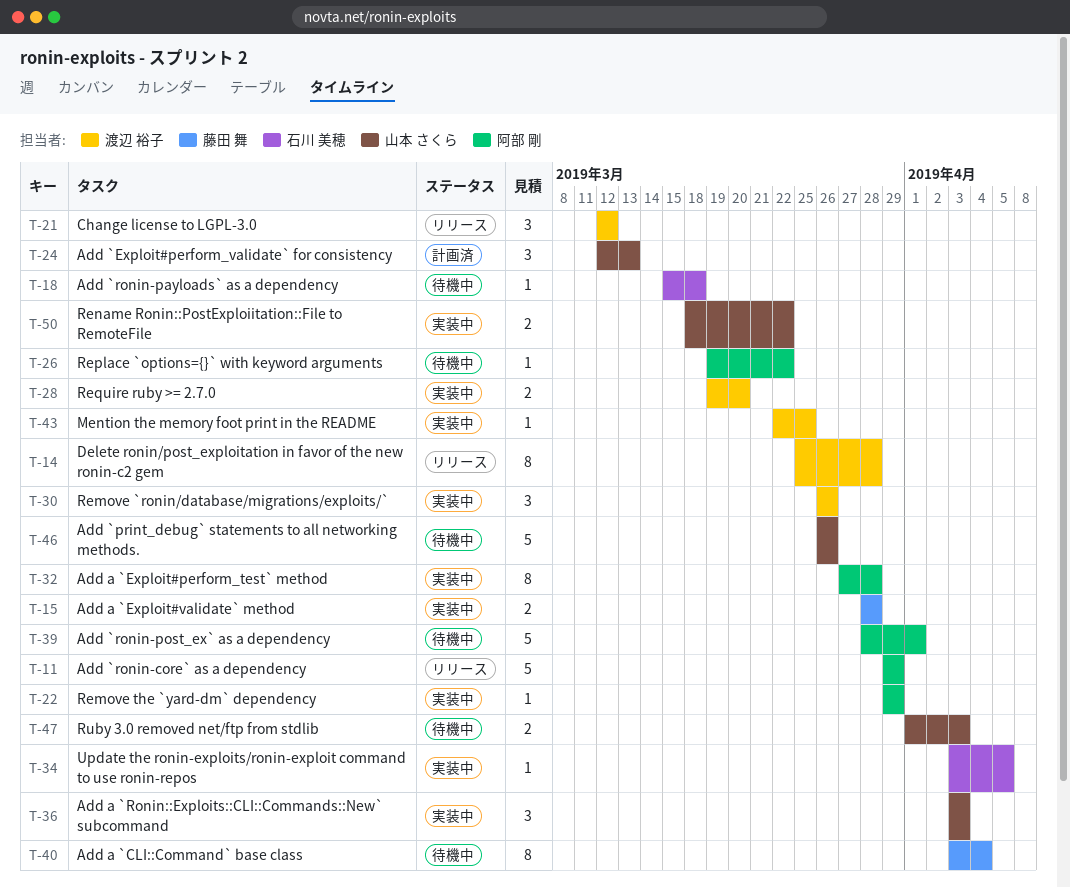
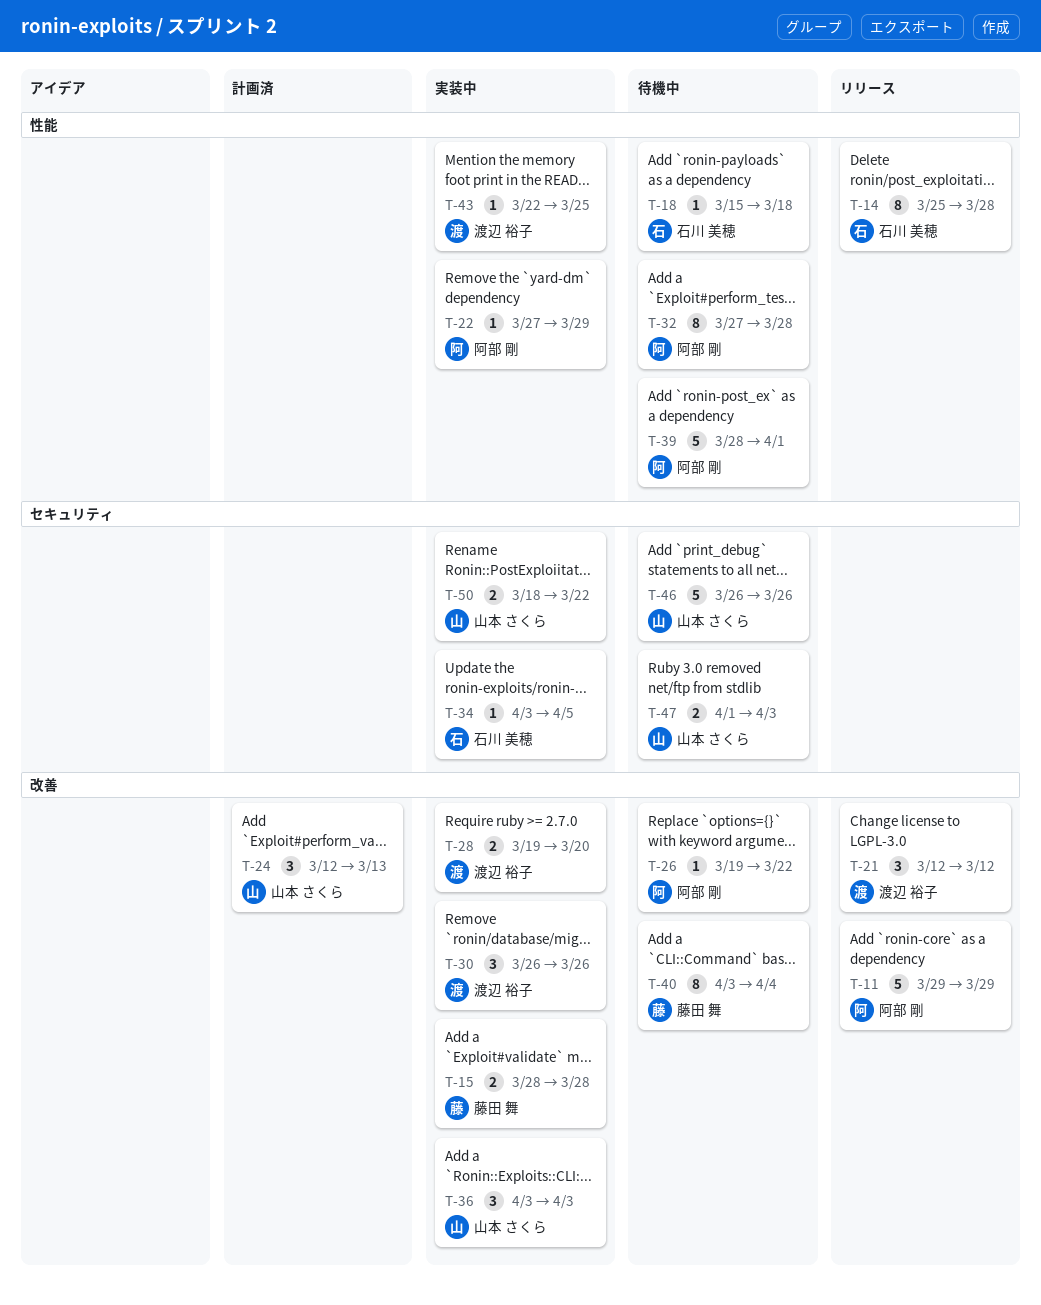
T-14, owner: 渡辺 裕子 -> 石川 美穂
T-22, start: Mar 29 -> Mar 27
T-32, status: 実装中 -> 待機中

